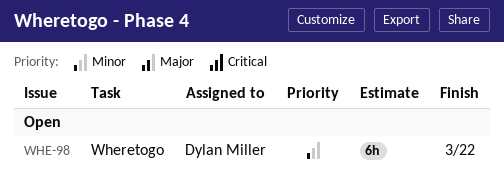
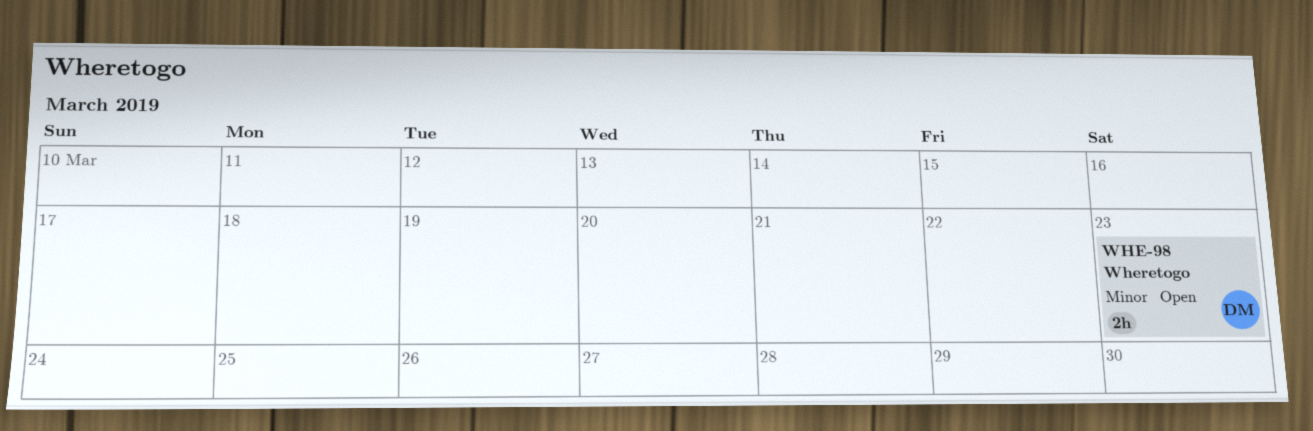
WHE-98, estimate: 6h -> 2h
WHE-98, due: Mar 22 -> Mar 23

